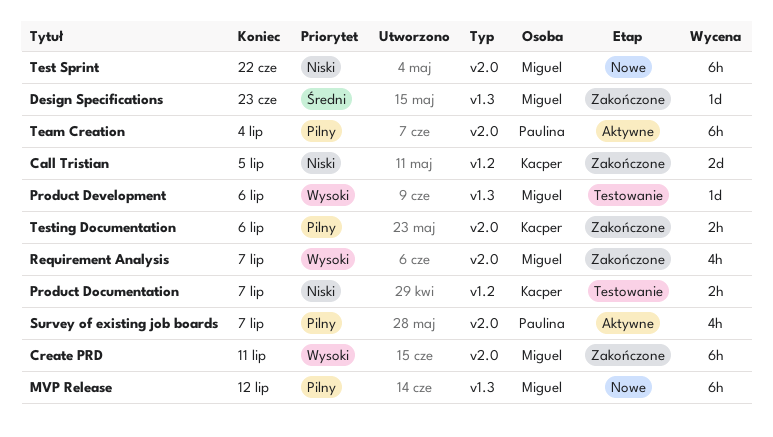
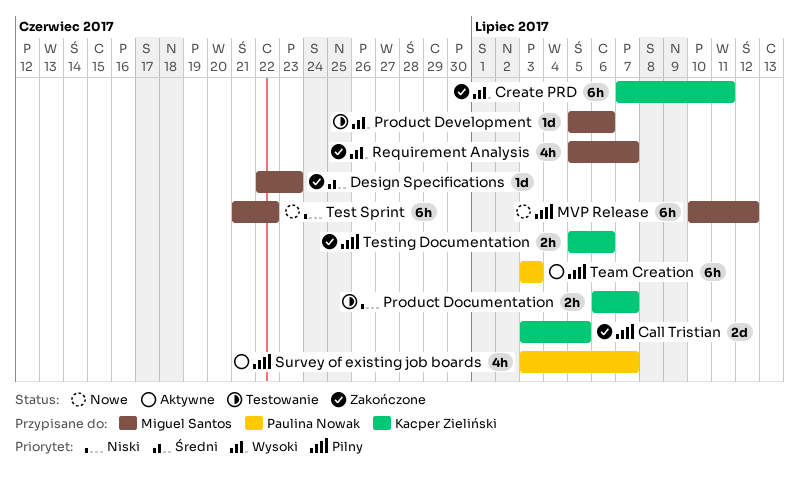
Call Tristian, priority: Niski -> Pilny
Create PRD, owner: Miguel Santos -> Kacper Zieliński
Team Creation, due: Jul 4 -> Jul 3

